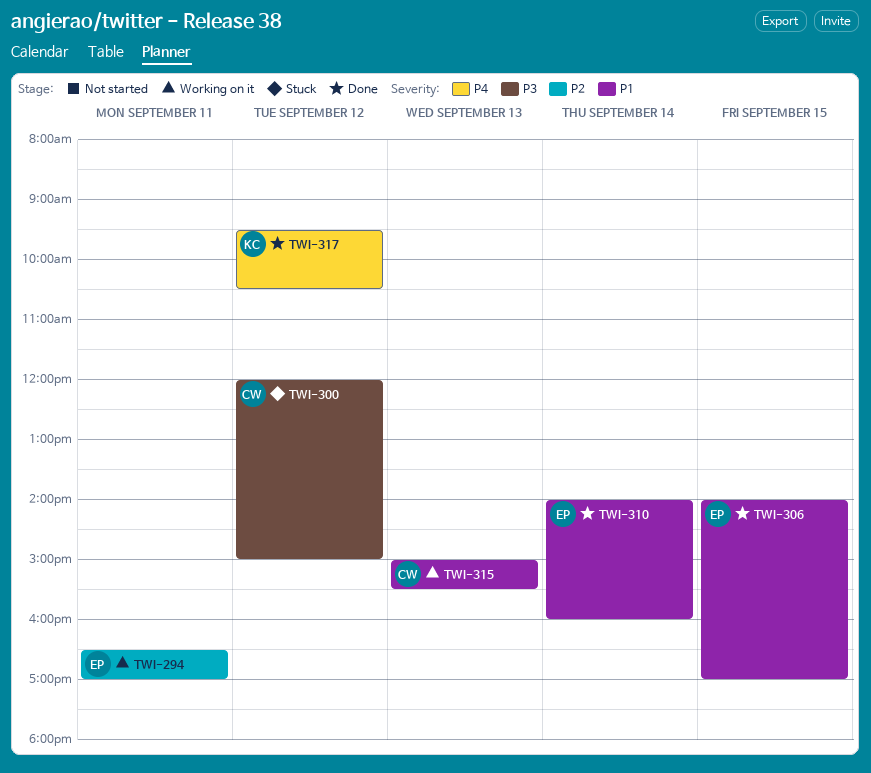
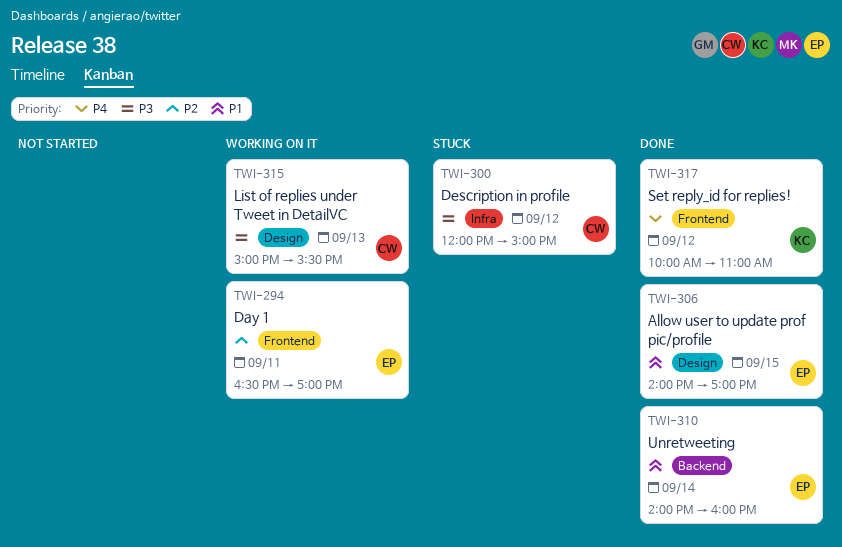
TWI-315, priority: P1 -> P3
TWI-317, begins: 09:30 -> 10:00
TWI-317, ends: 10:30 -> 11:00

